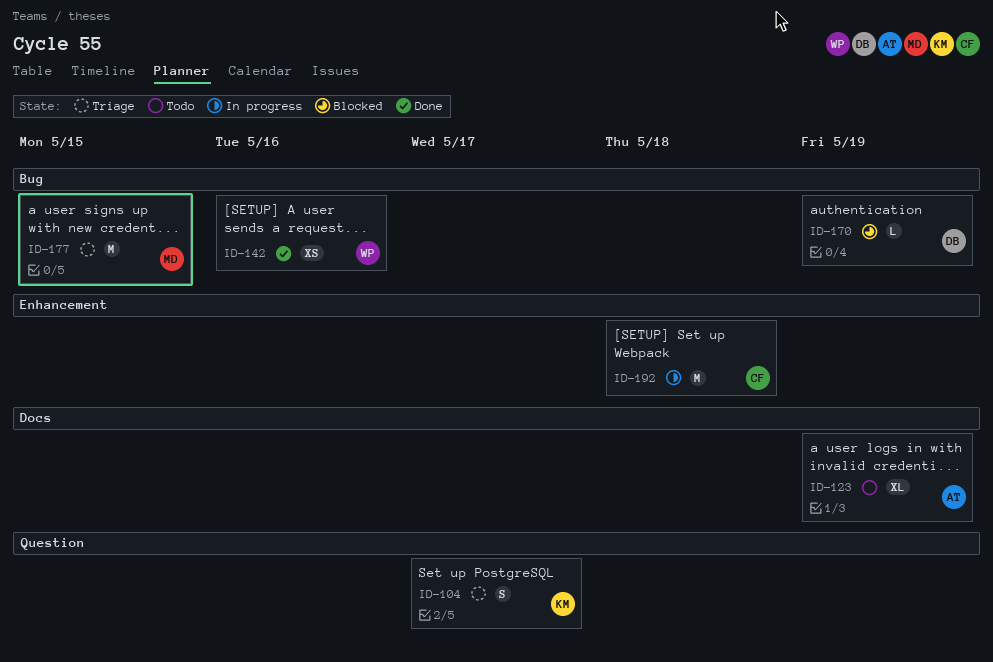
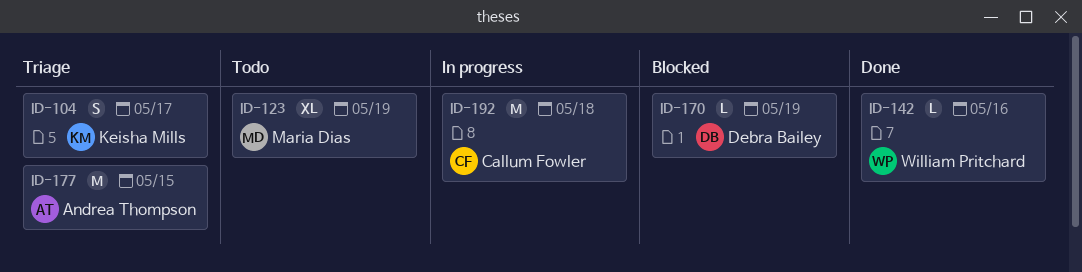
ID-123, owner: Andrea Thompson -> Maria Dias
ID-142, estimate: XS -> L
ID-177, owner: Maria Dias -> Andrea Thompson

